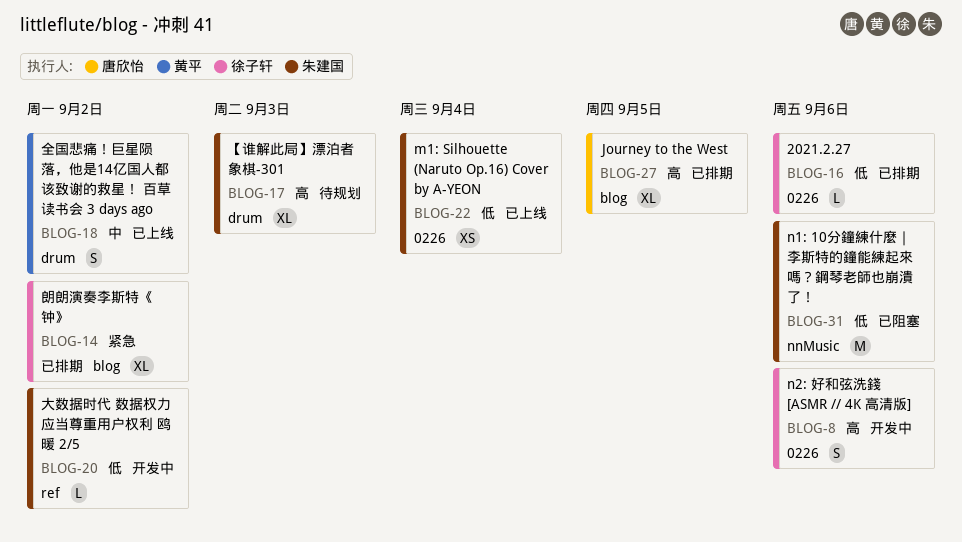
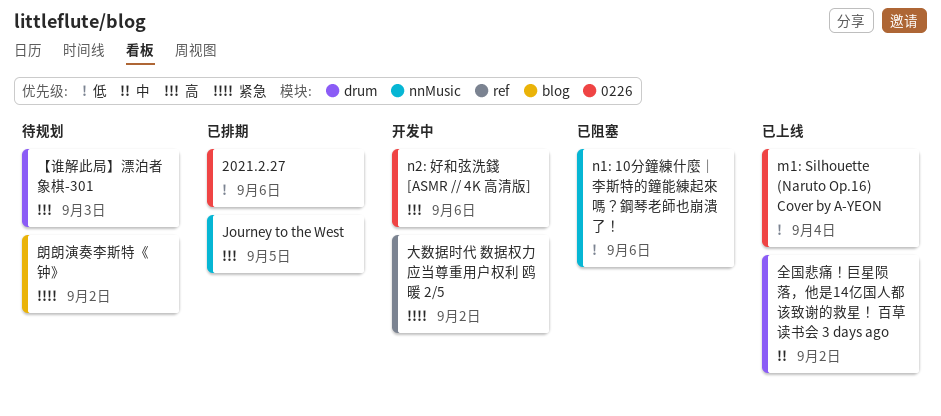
Journey to the West, label: blog -> nnMusic
大数据时代 数据权力应当尊重用户权利 鸥暖 2/5, priority: 低 -> 紧急
朗朗演奏李斯特《钟》, status: 已排期 -> 待规划

